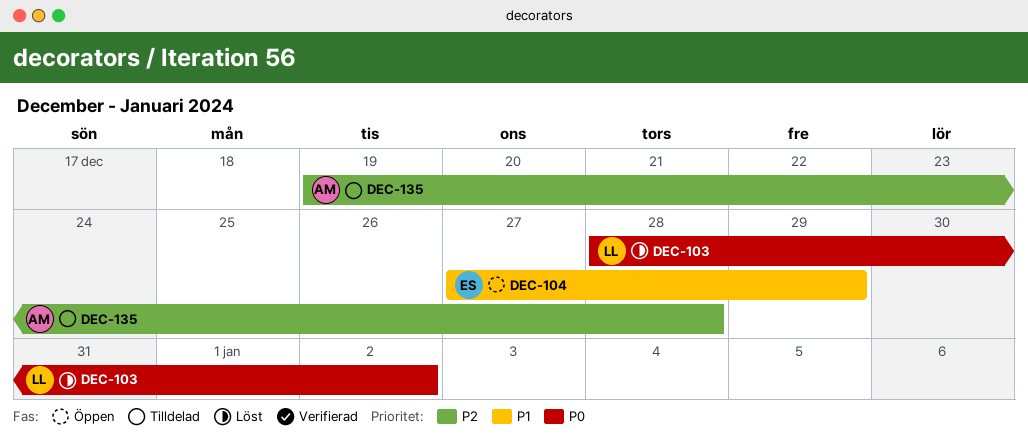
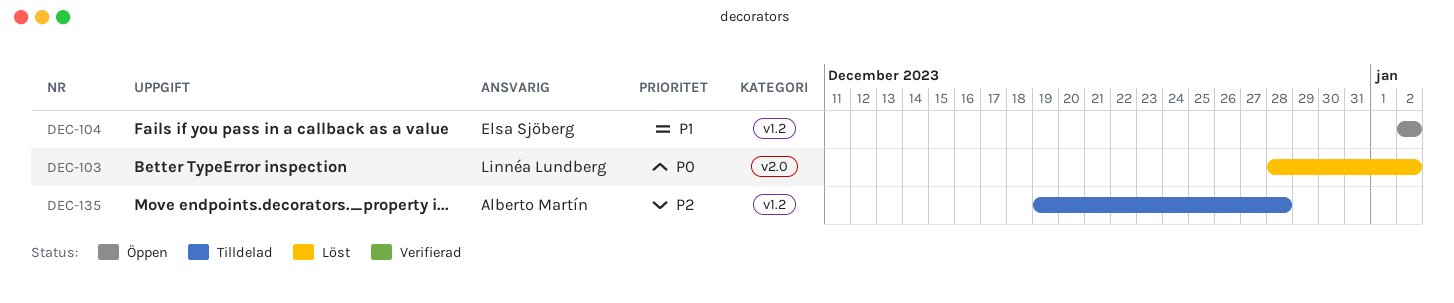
DEC-104, start: Dec 27 -> Jan 2
DEC-104, due: Dec 29 -> Jan 2

